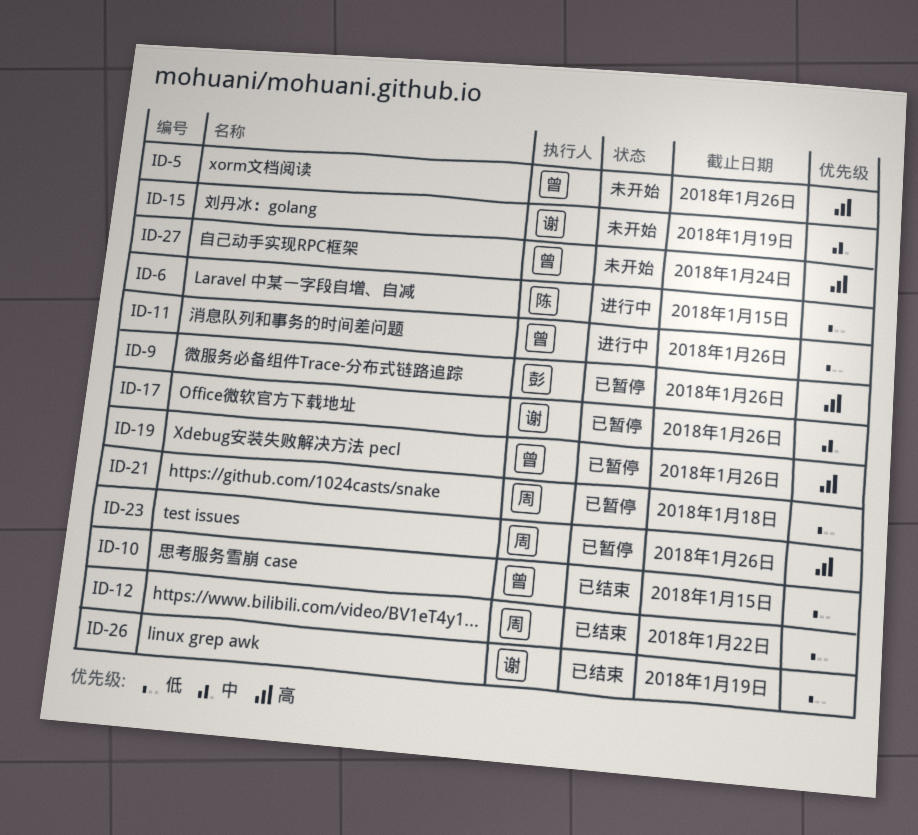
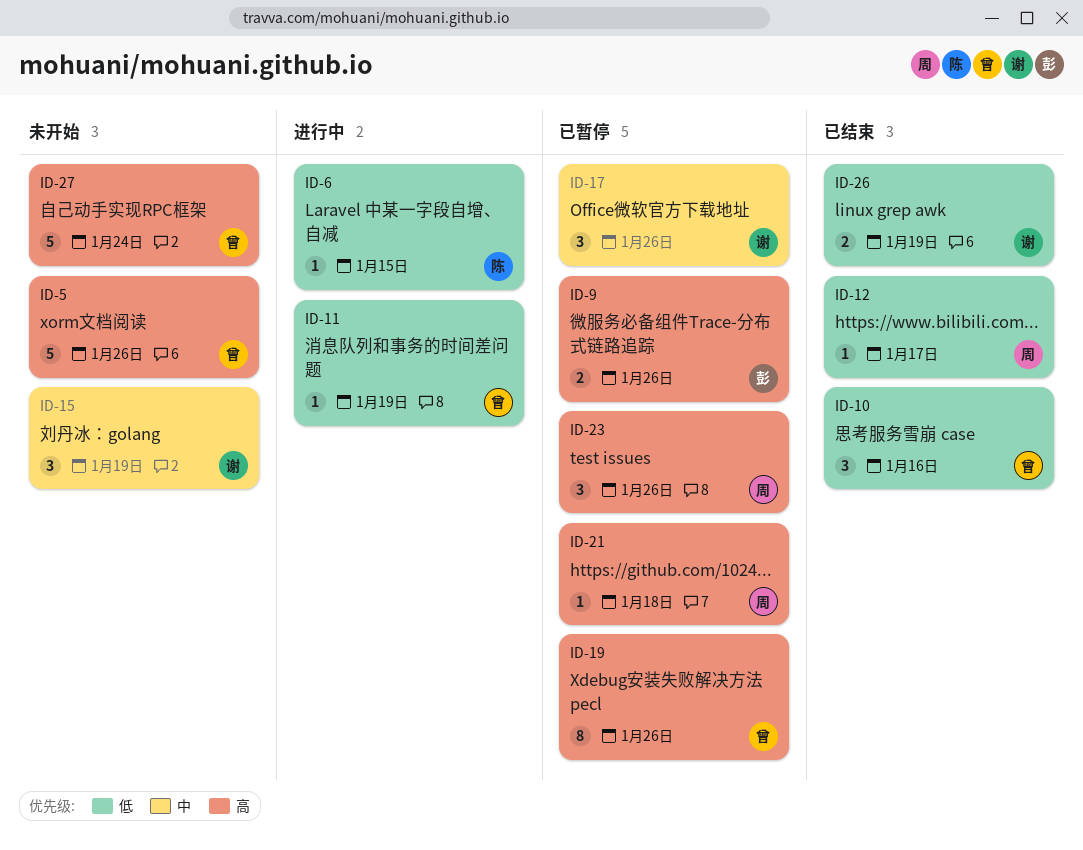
ID-10, due: Jan 15 -> Jan 16
ID-11, due: Jan 26 -> Jan 19
ID-12, due: Jan 22 -> Jan 17
ID-21, priority: 低 -> 高

